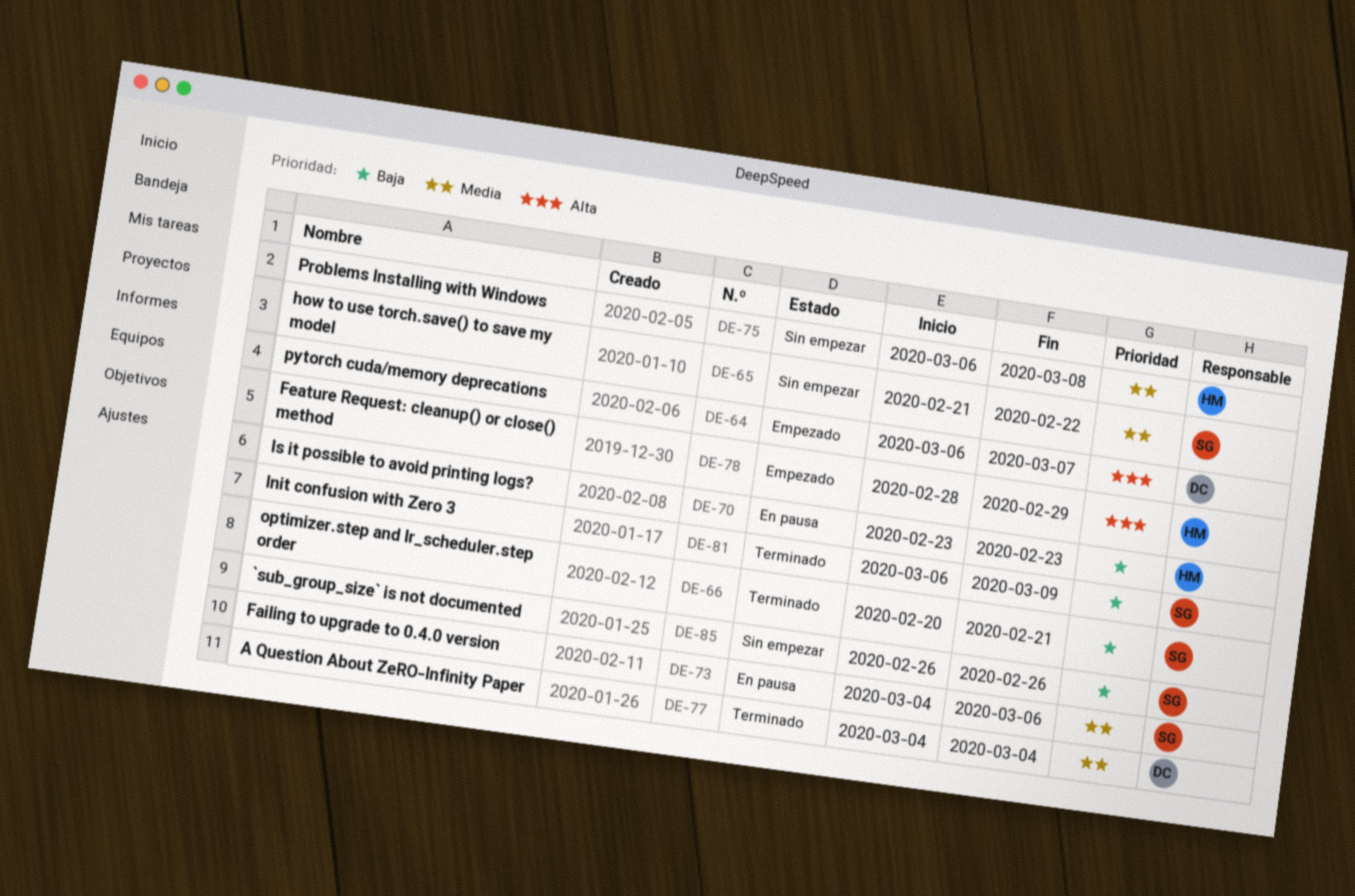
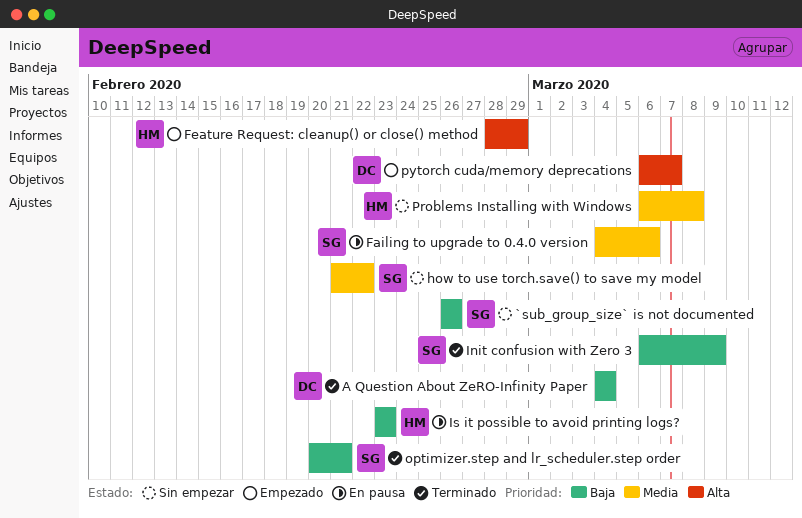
A Question About ZeRO-Infinity Paper, priority: Media -> Baja

